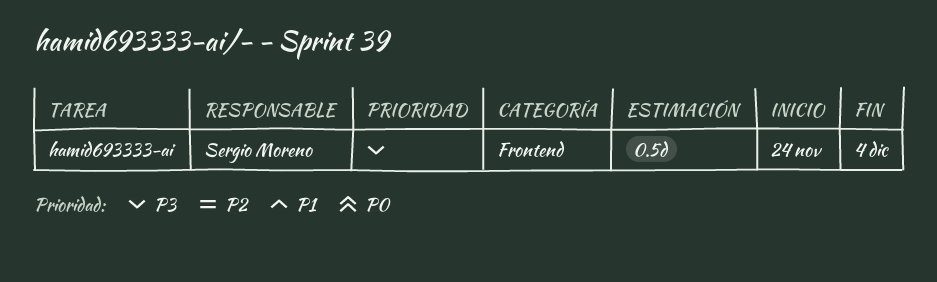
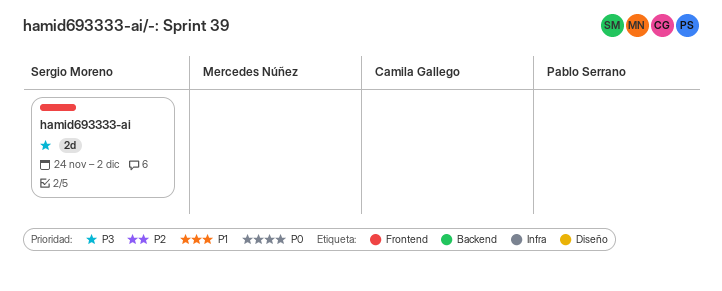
hamid693333-ai, estimate: 0.5d -> 2d
hamid693333-ai, due: Dec 4 -> Dec 2

